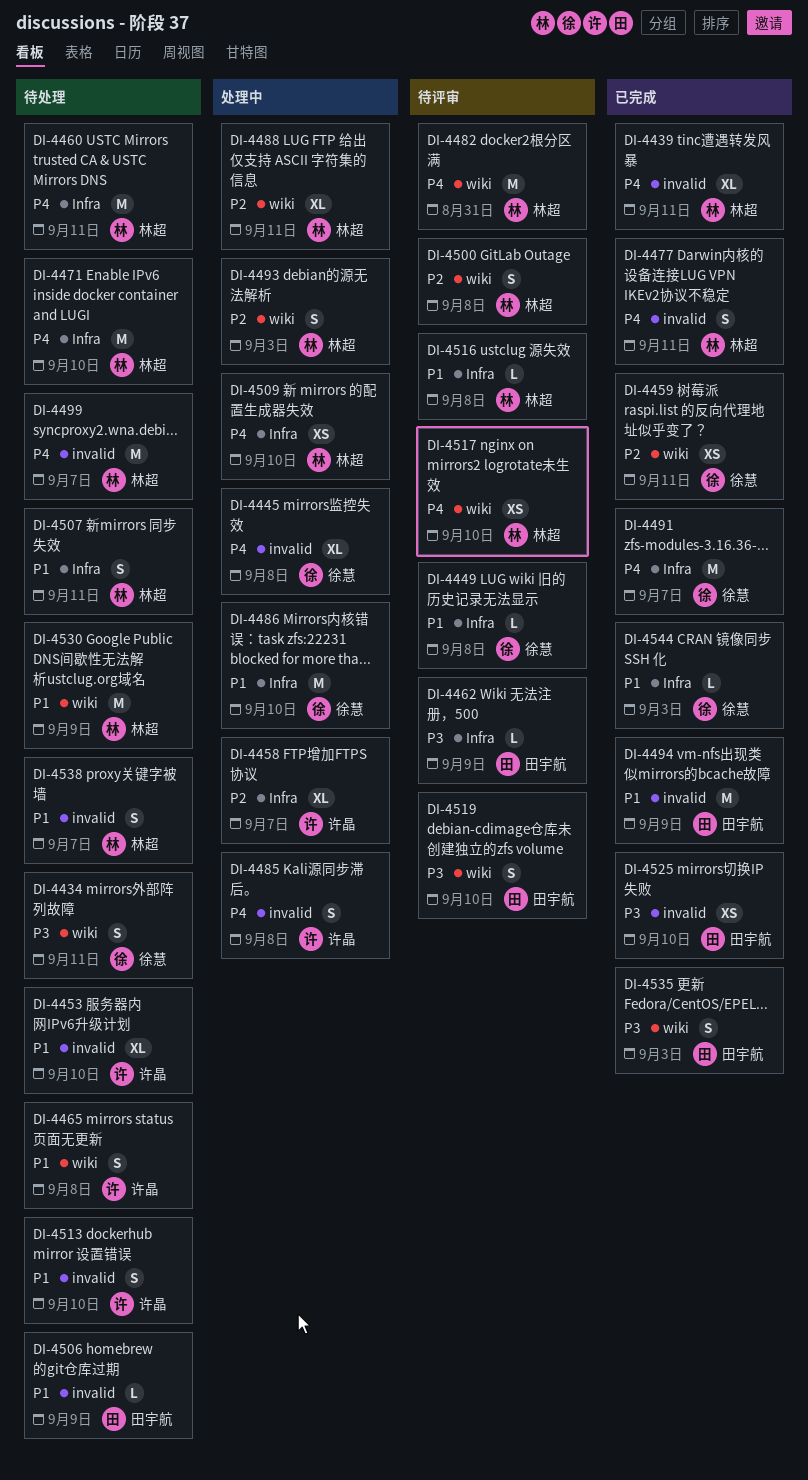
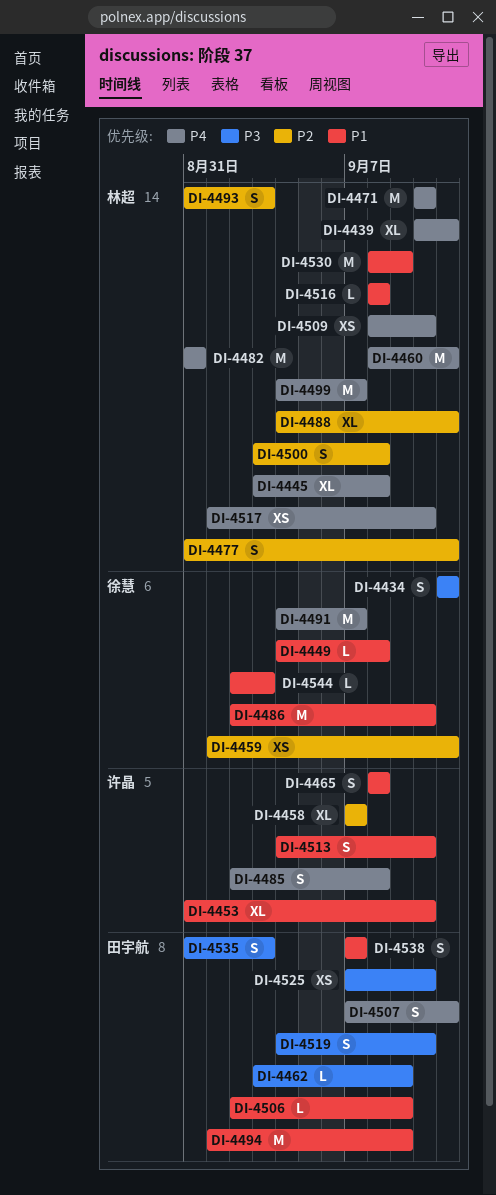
DI-4445, owner: 徐慧 -> 林超
DI-4477, priority: P4 -> P2
DI-4507, owner: 林超 -> 田宇航
DI-4507, priority: P1 -> P4
DI-4538, owner: 林超 -> 田宇航

